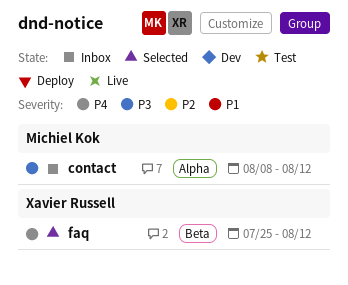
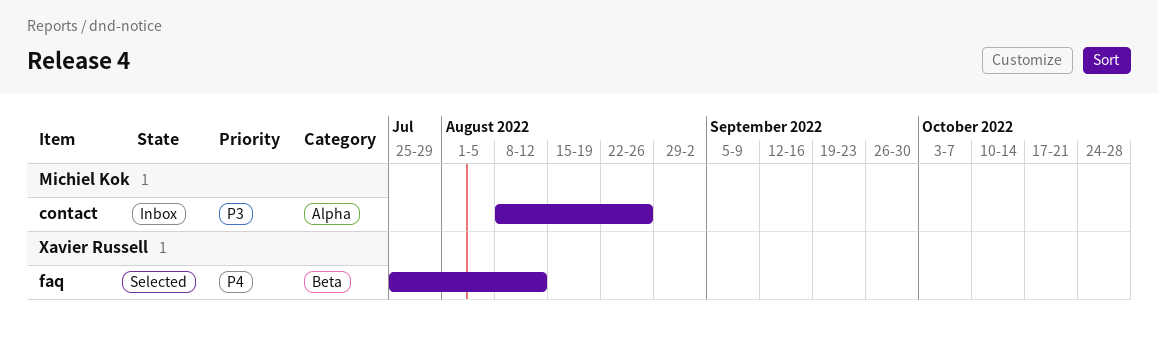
contact, due: Aug 12 -> Aug 26

